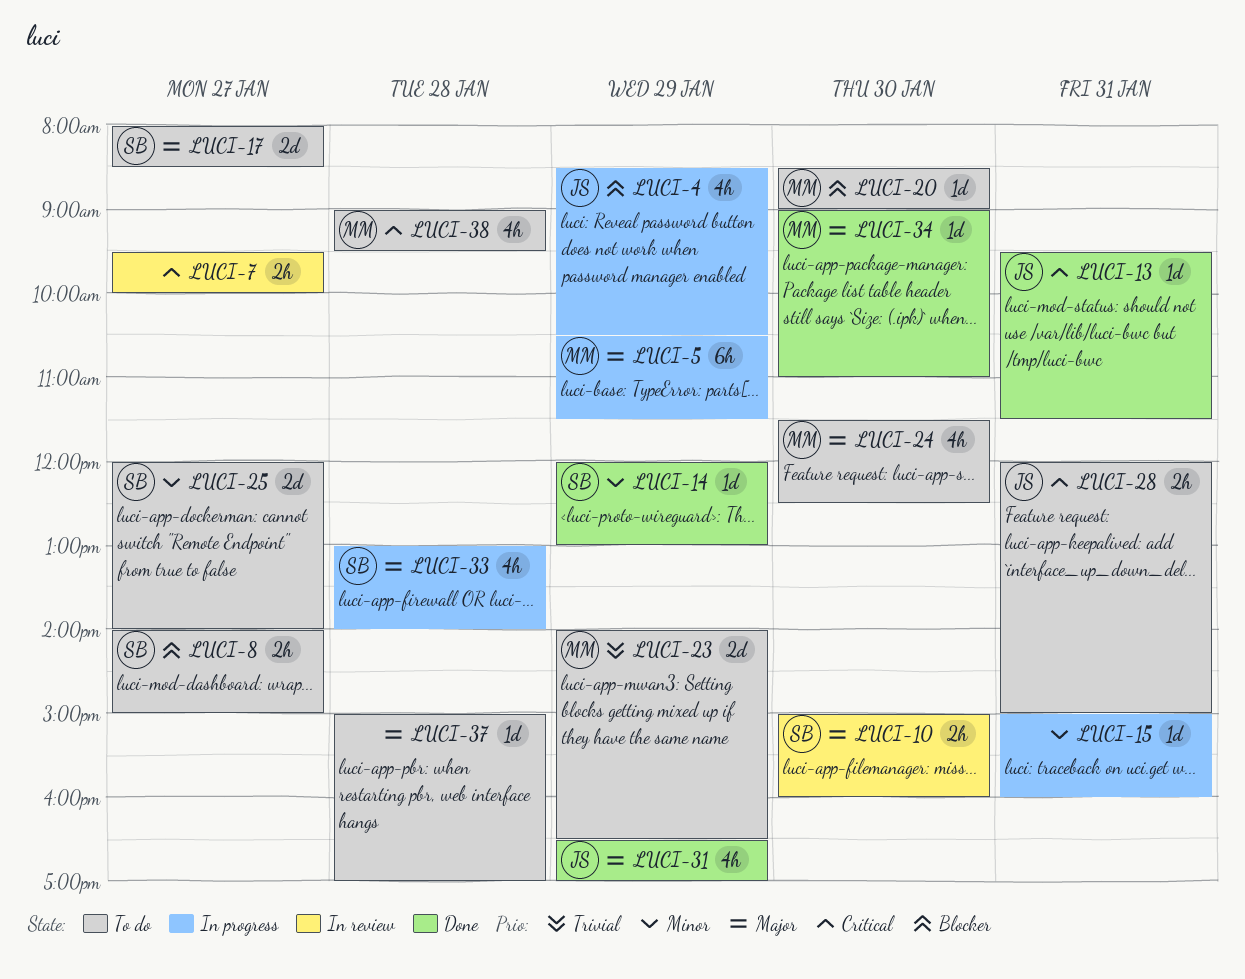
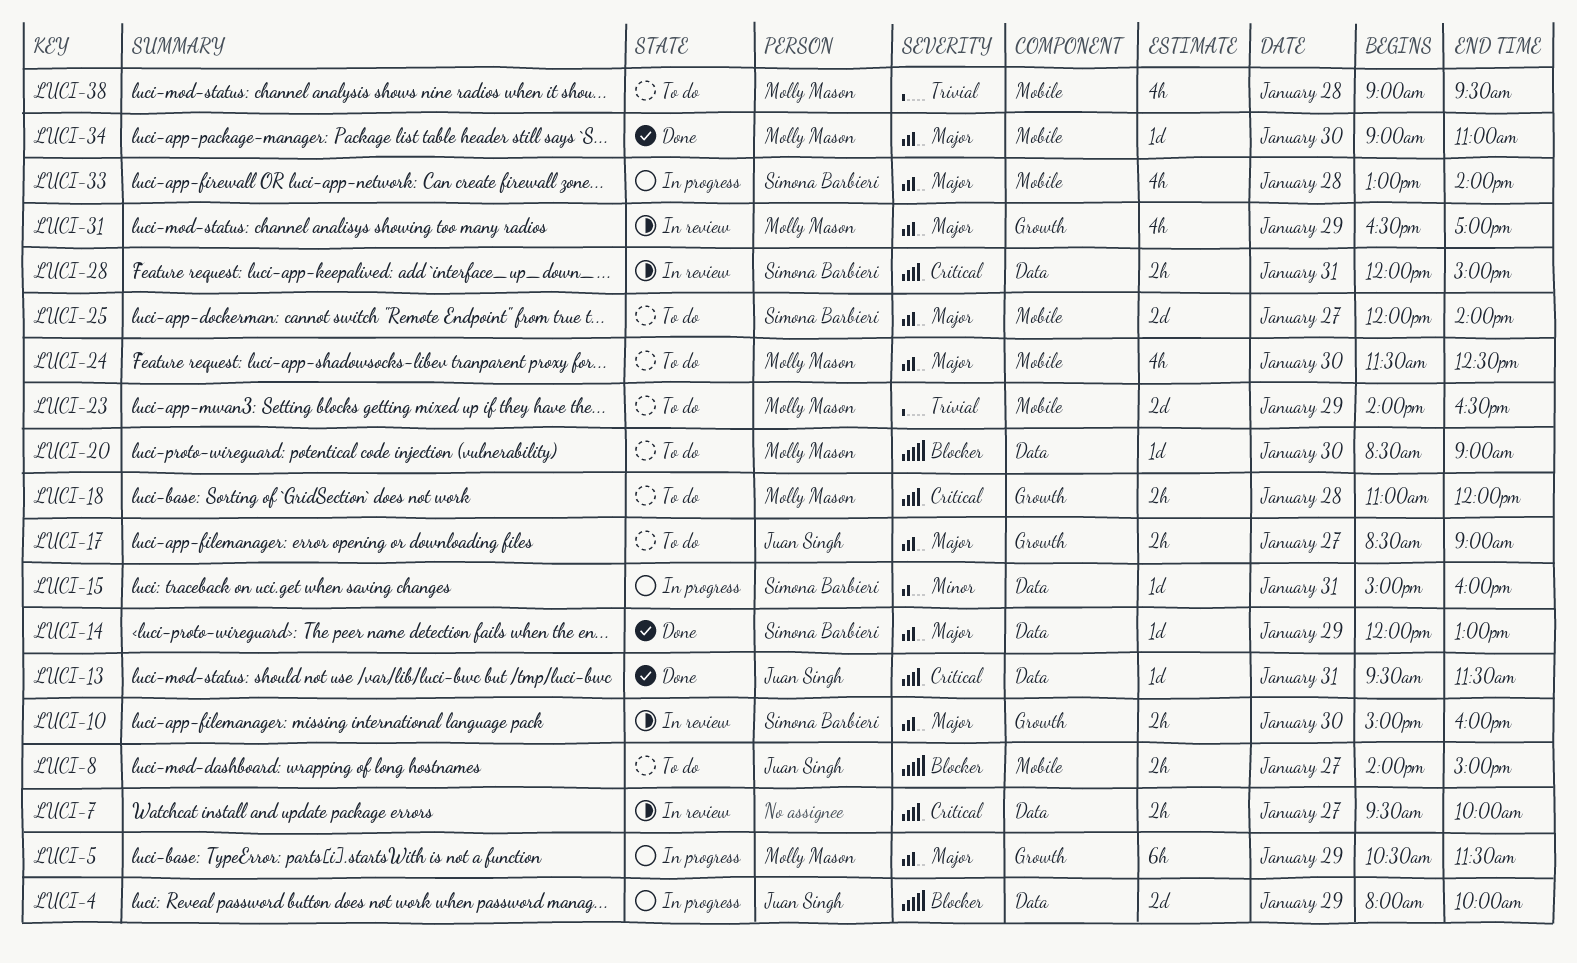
LUCI-4, estimate: 4h -> 2d
LUCI-4, begins: 08:30 -> 08:00
LUCI-4, ends: 10:30 -> 10:00
LUCI-8, owner: Simona Barbieri -> Juan Singh
LUCI-14, priority: Minor -> Major
LUCI-15, owner: none -> Simona Barbieri
LUCI-17, owner: Simona Barbieri -> Juan Singh
LUCI-17, estimate: 2d -> 2h
LUCI-17, begins: 08:00 -> 08:30
LUCI-17, ends: 08:30 -> 09:00
LUCI-18: none -> present
LUCI-25, priority: Minor -> Major
LUCI-28, status: To do -> In review
LUCI-28, owner: Juan Singh -> Simona Barbieri
LUCI-31, status: Done -> In review
LUCI-31, owner: Juan Singh -> Molly Mason
LUCI-37: present -> none
LUCI-38, priority: Critical -> Trivial

